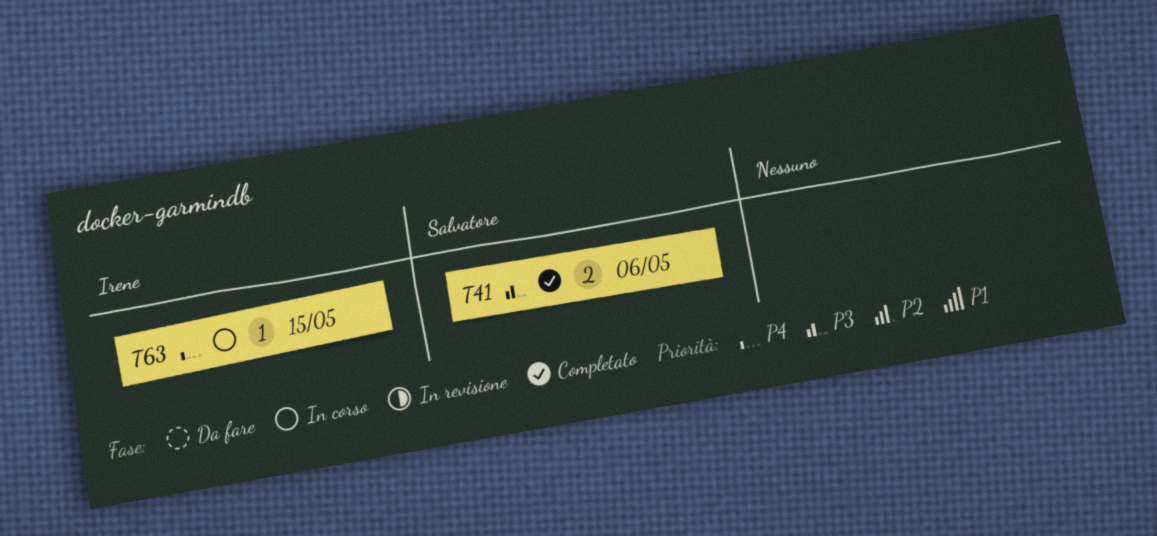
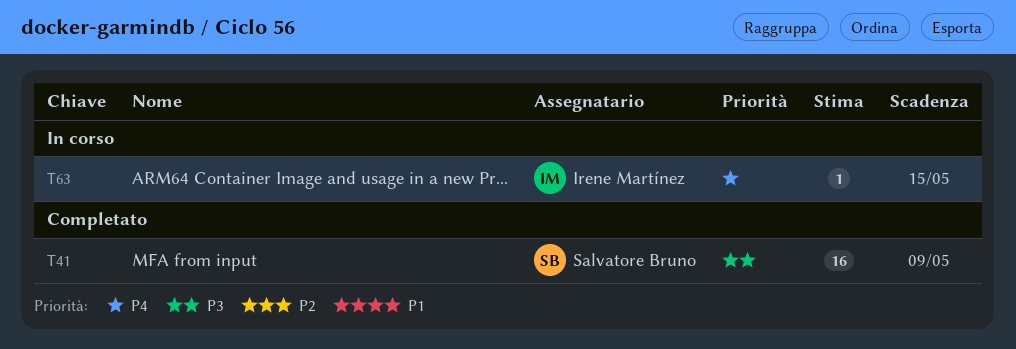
T41, estimate: 2 -> 16
T41, due: May 6 -> May 9

